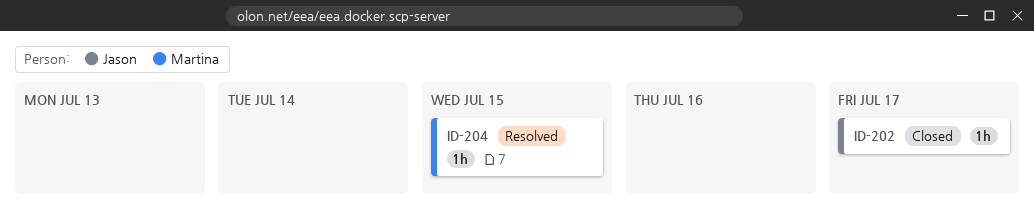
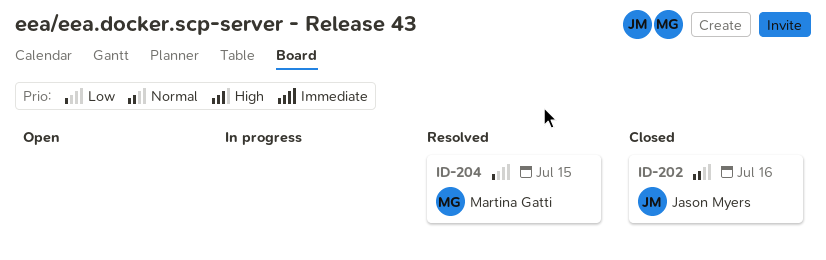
ID-202, due: Jul 17 -> Jul 16

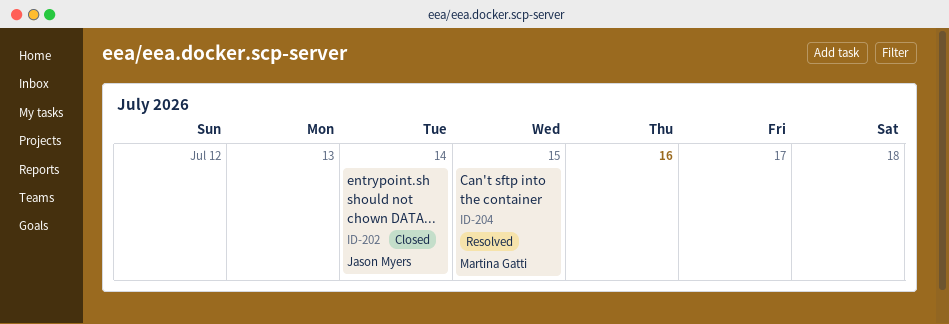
ID-202, due: Jul 16 -> Jul 14

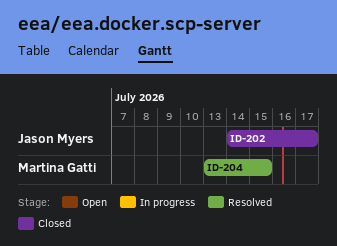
ID-202, due: Jul 14 -> Jul 17

